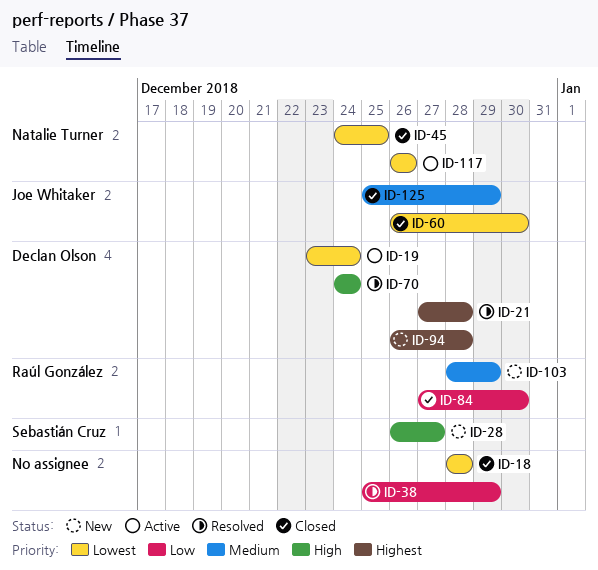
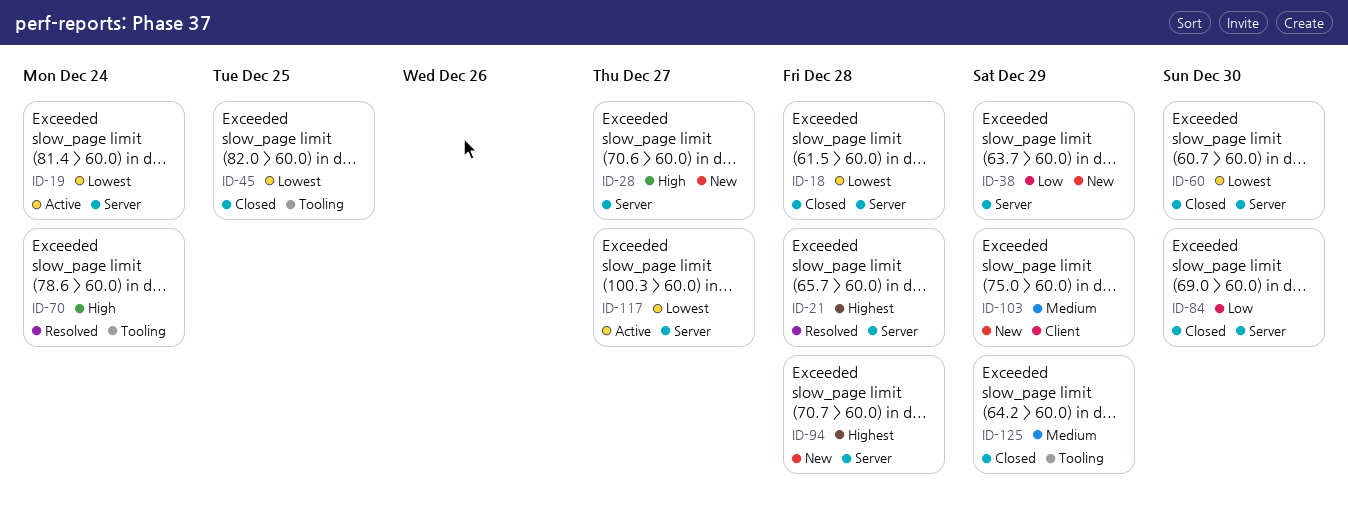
ID-38, status: Resolved -> New
ID-117, due: Dec 26 -> Dec 27

